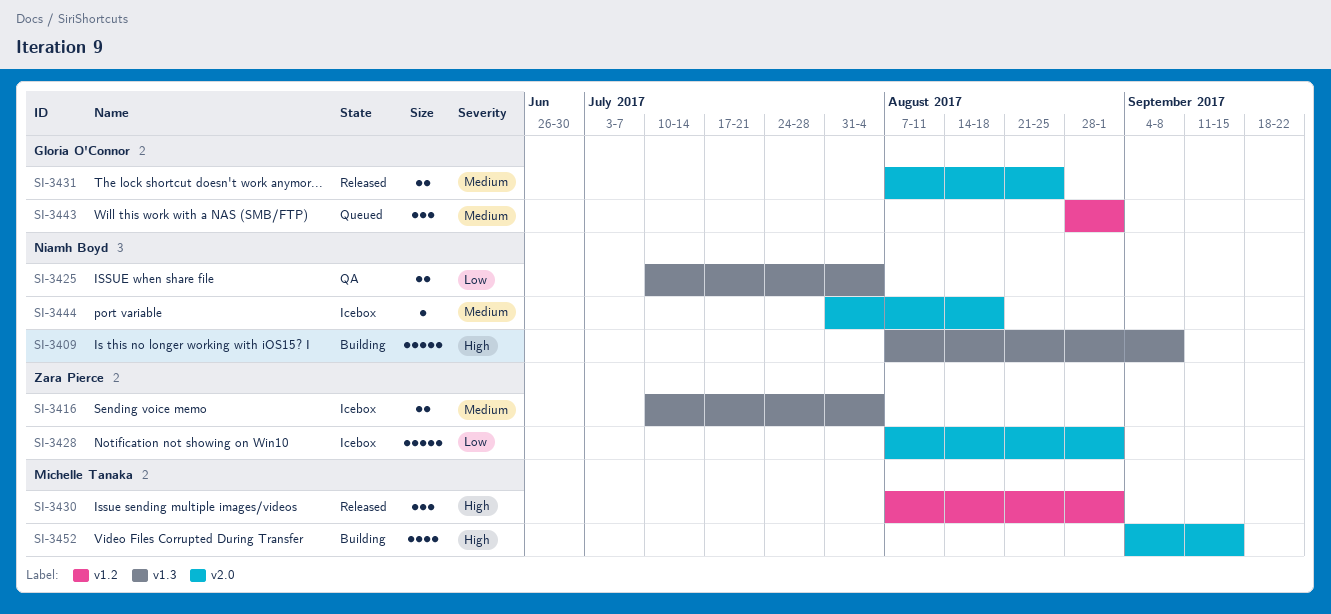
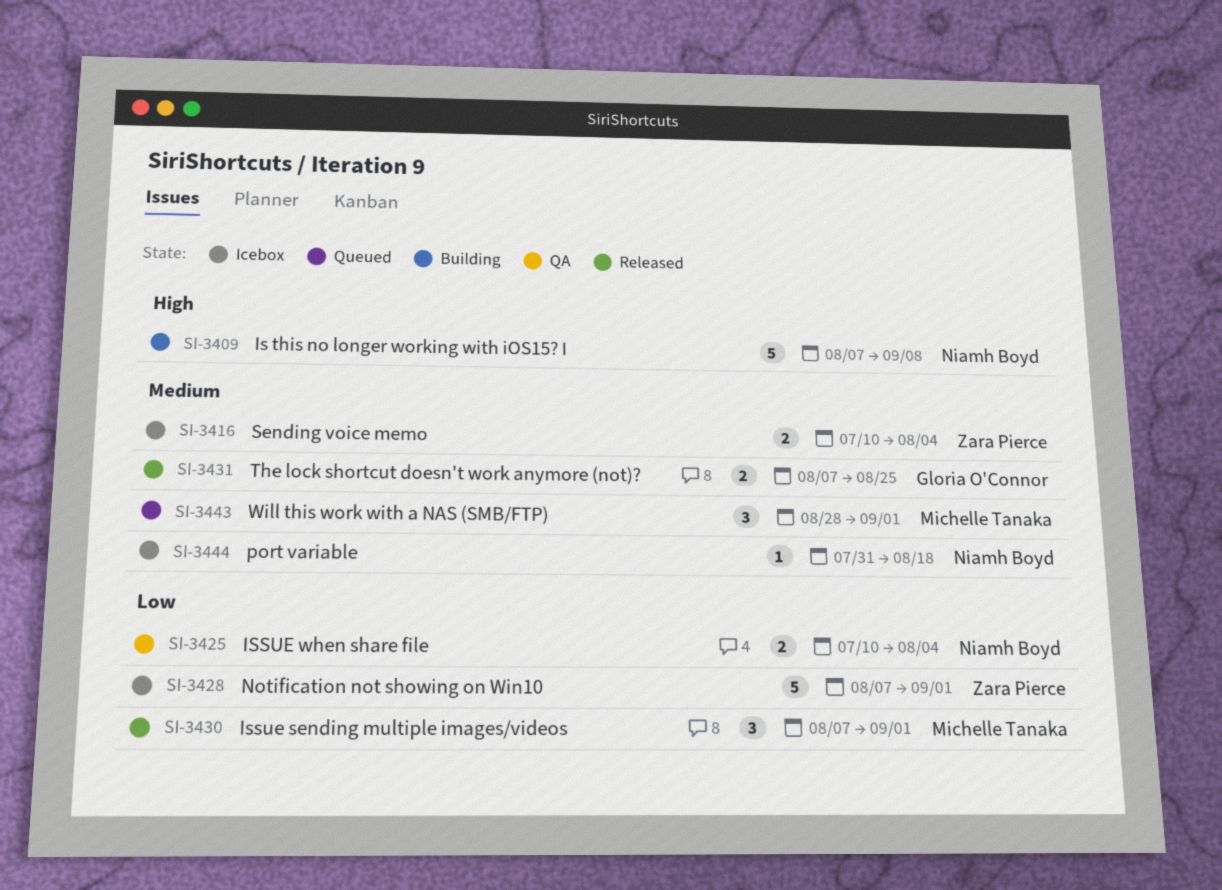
SI-3430, priority: High -> Low
SI-3443, owner: Gloria O'Connor -> Michelle Tanaka
SI-3452: present -> none

